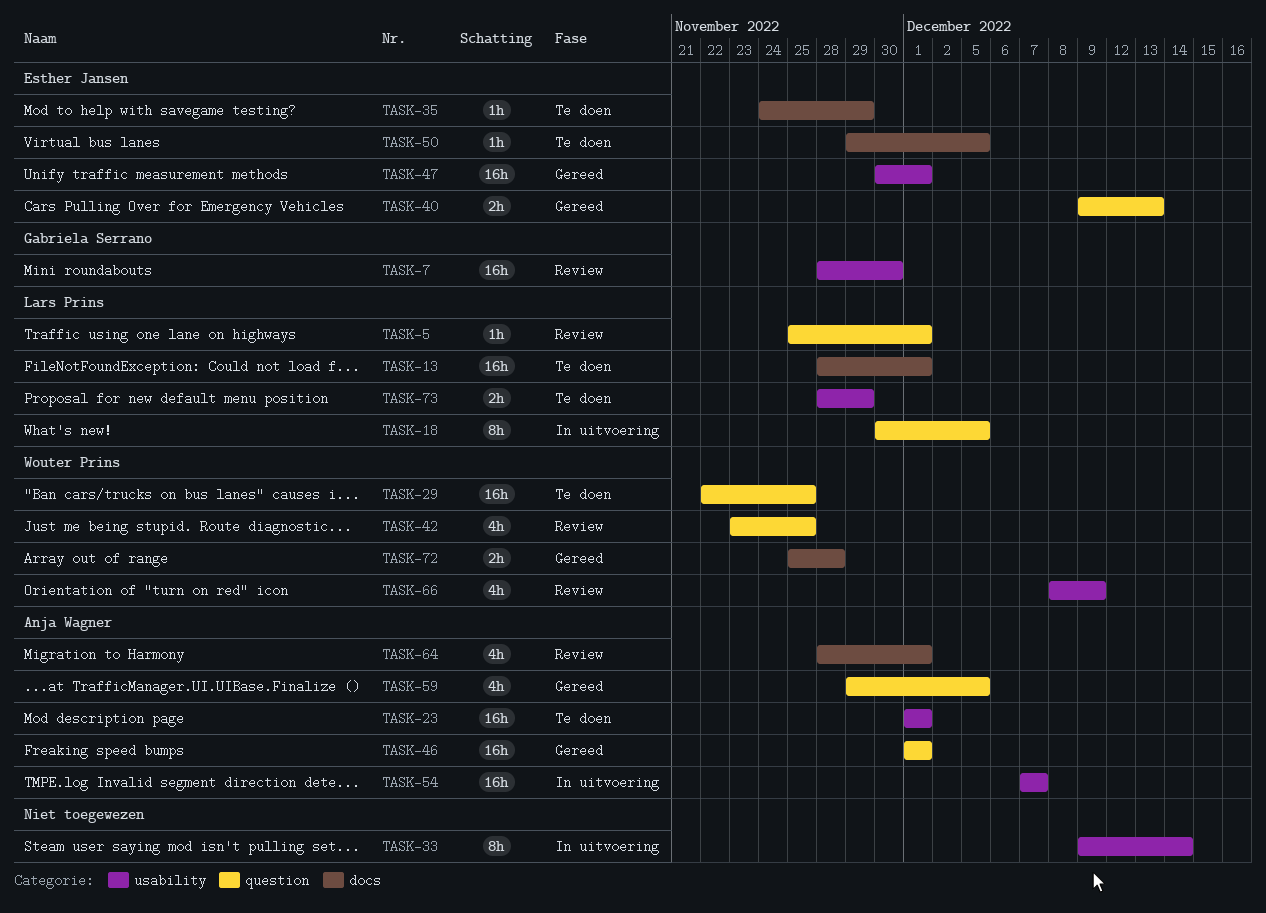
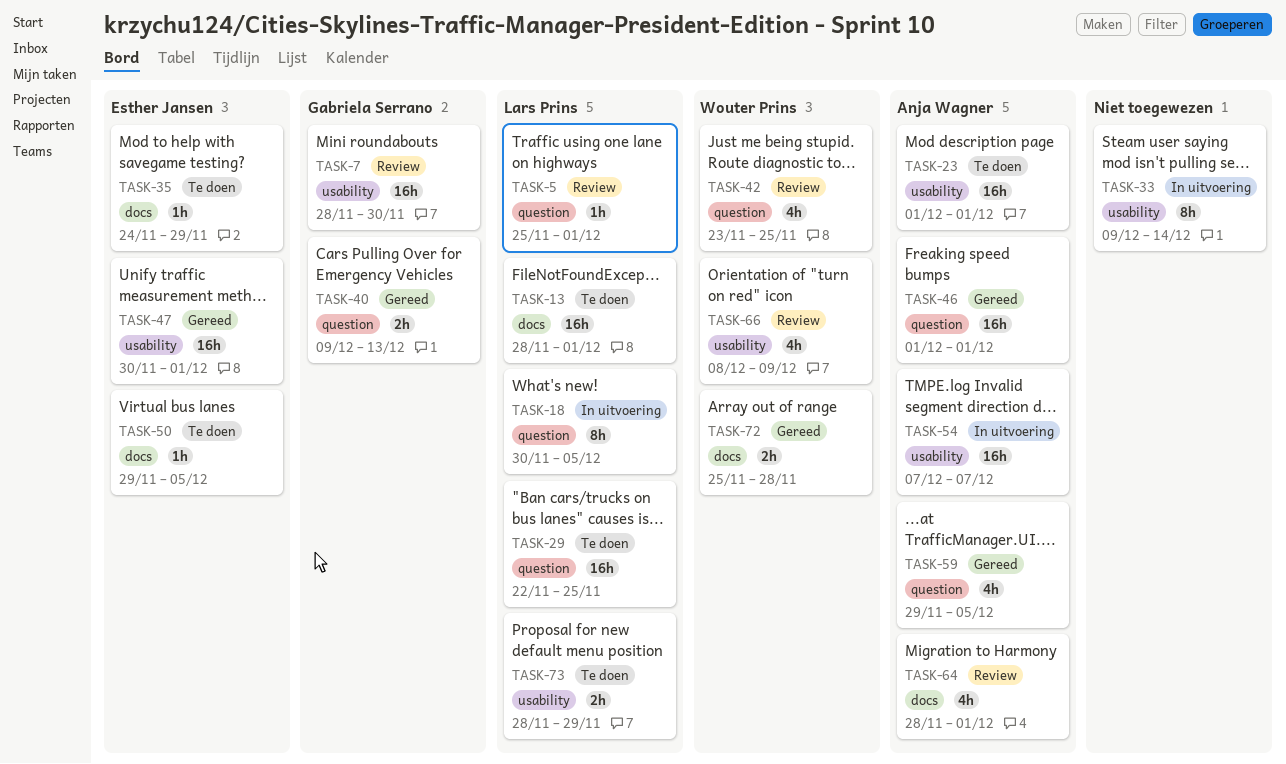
TASK-29, owner: Wouter Prins -> Lars Prins
TASK-40, owner: Esther Jansen -> Gabriela Serrano

